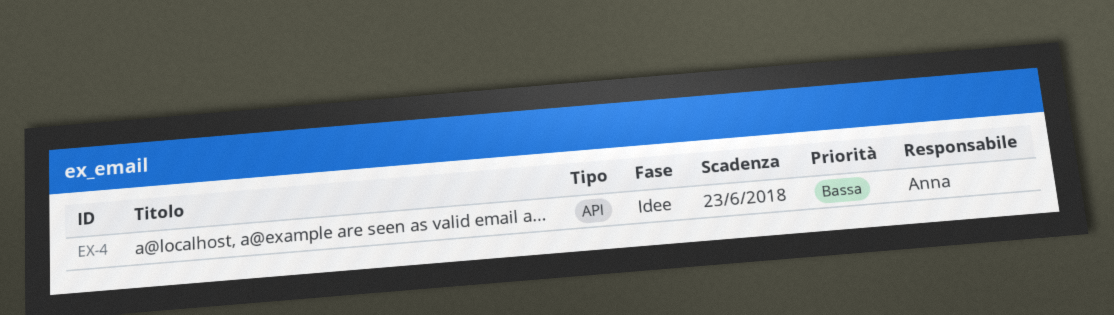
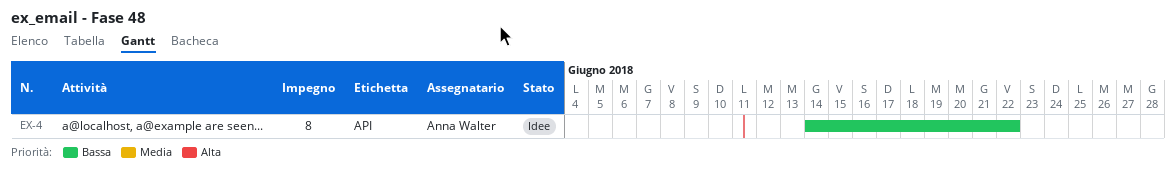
EX-4, due: Jun 23 -> Jun 22

